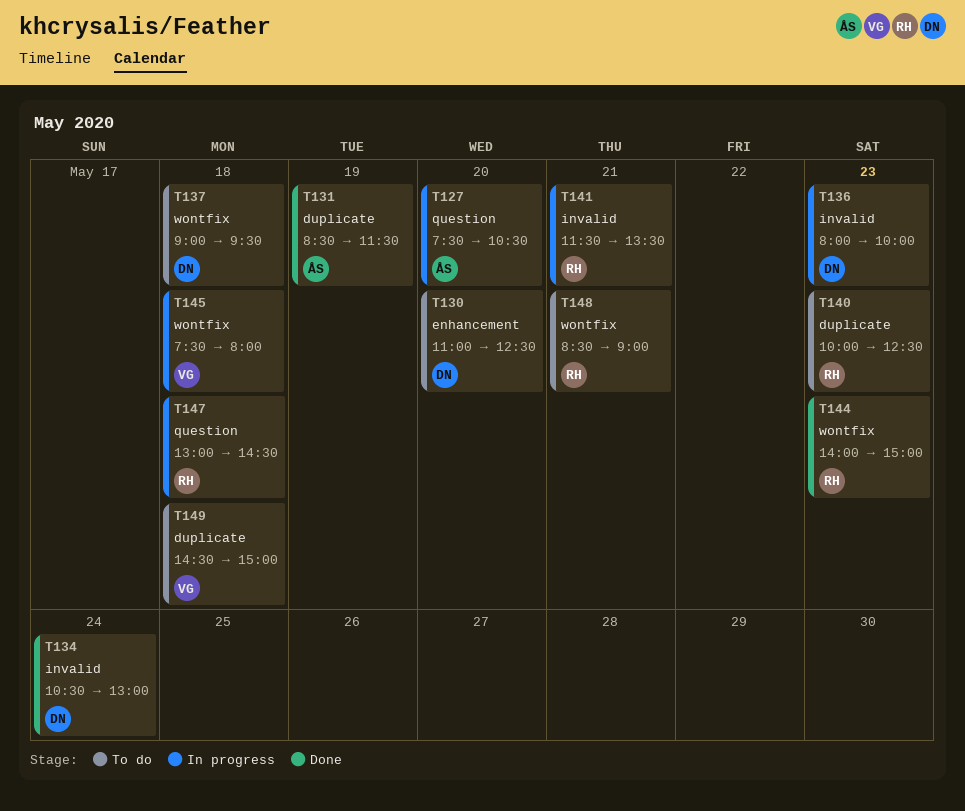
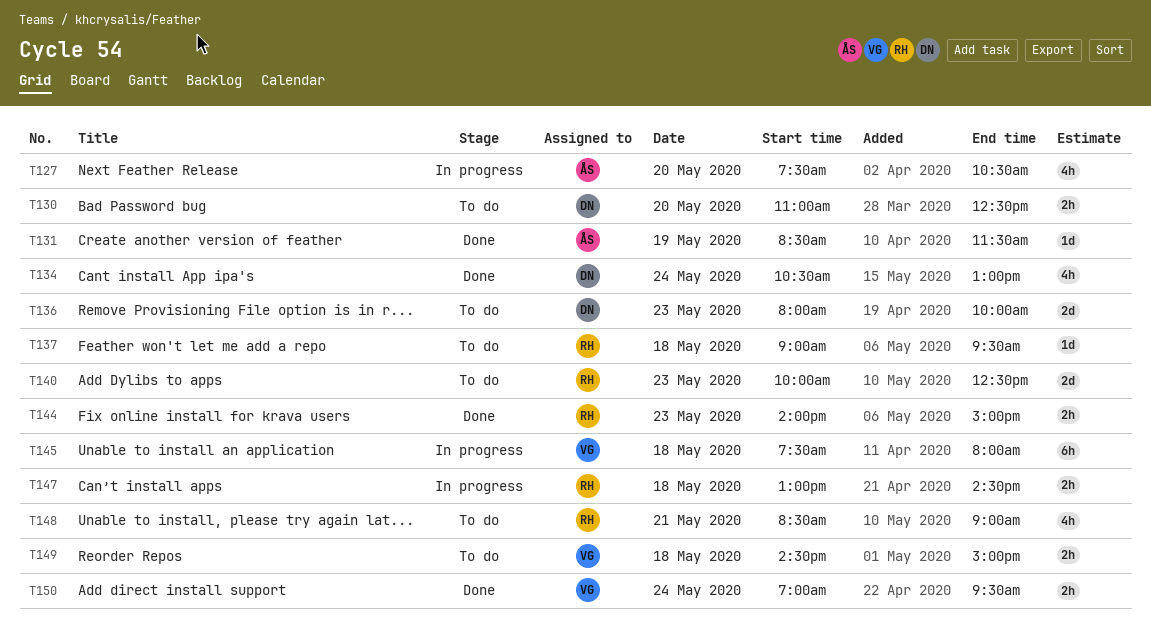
T136, status: In progress -> To do
T137, owner: DN -> RH
T141: present -> none
T150: none -> present

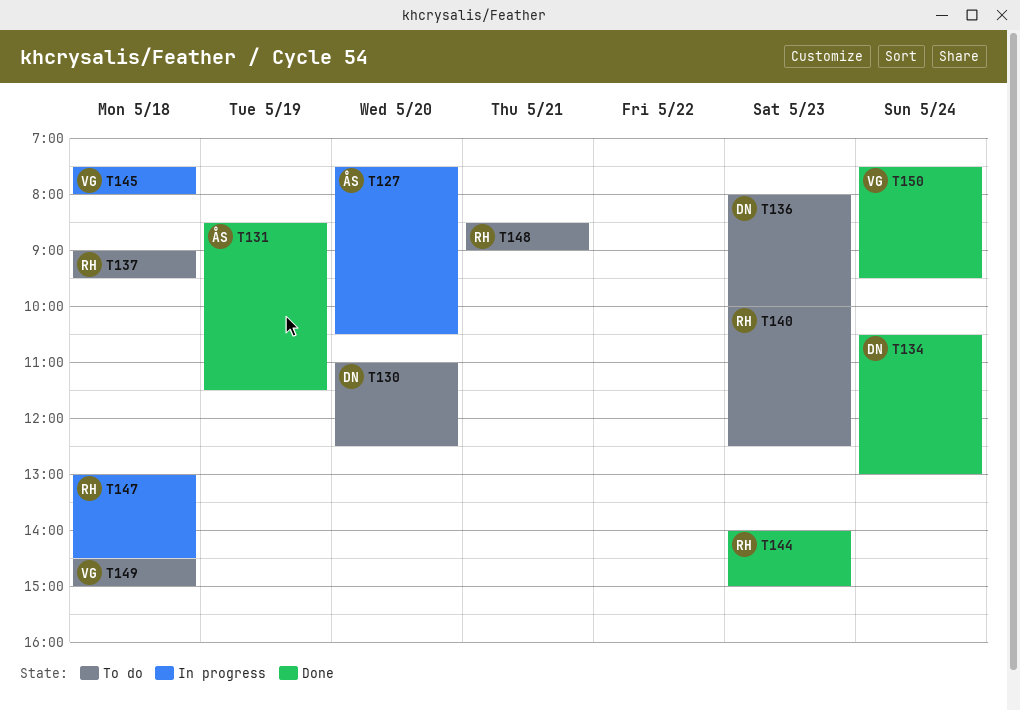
T150, begins: 07:00 -> 07:30

